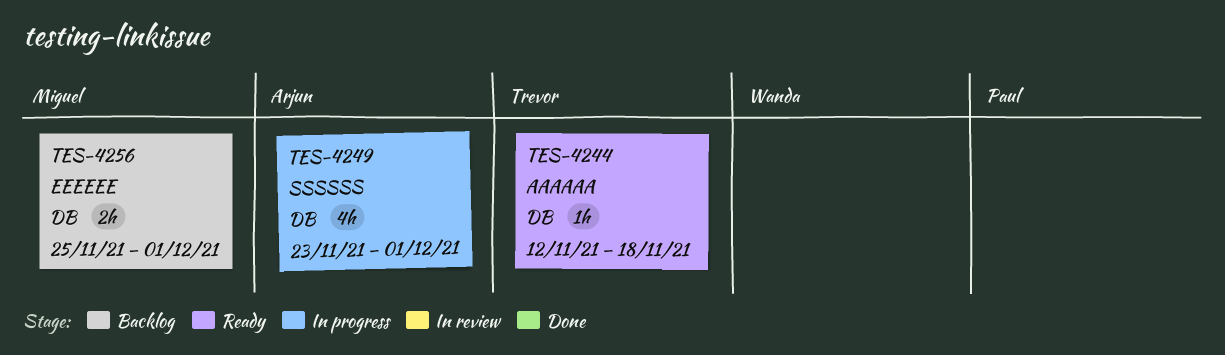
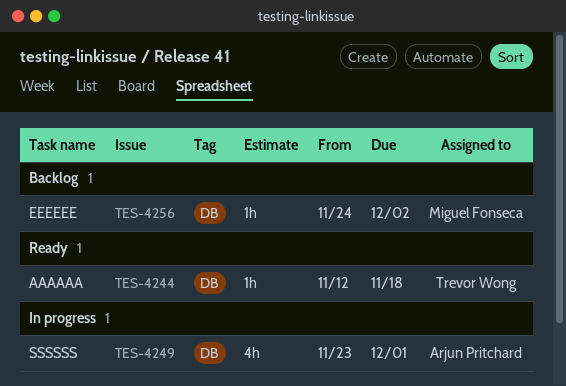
TES-4256, estimate: 2h -> 1h
TES-4256, start: Nov 25 -> Nov 24
TES-4256, due: Dec 1 -> Dec 2

